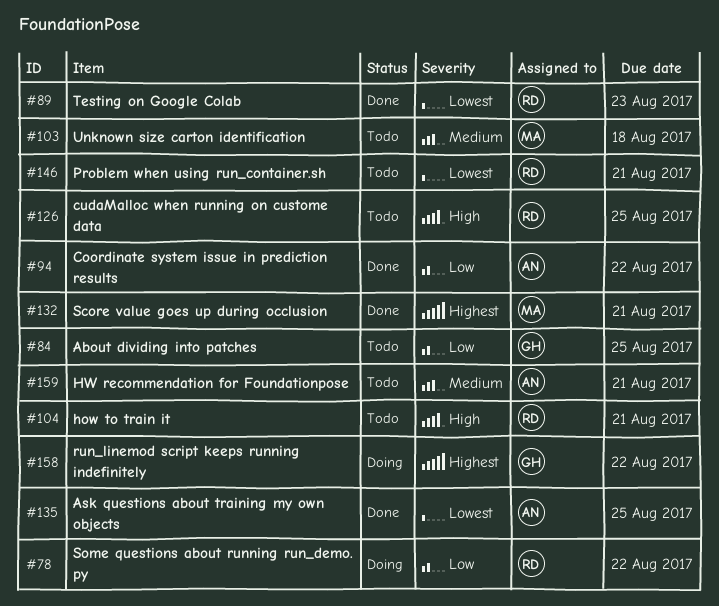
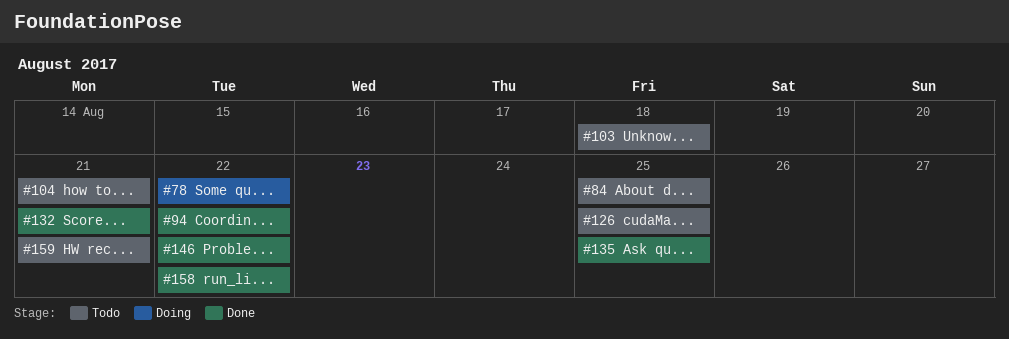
#89: present -> none
#146, status: Todo -> Done
#146, due: Aug 21 -> Aug 22
#158, status: Doing -> Done

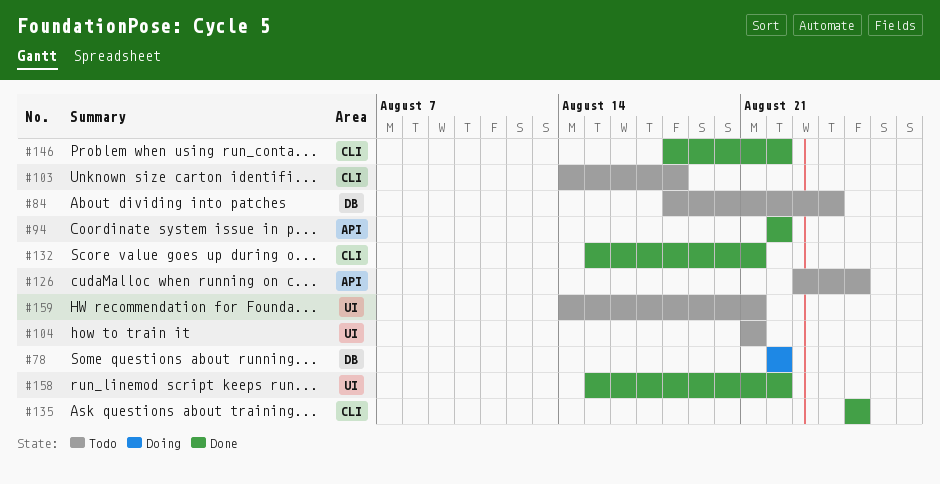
#84, due: Aug 25 -> Aug 24

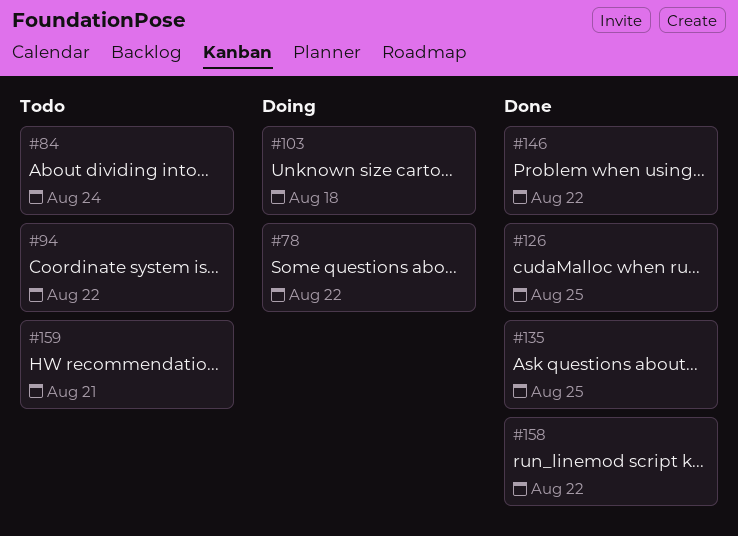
#94, status: Done -> Todo
#103, status: Todo -> Doing
#104: present -> none
#126, status: Todo -> Done
#132: present -> none

